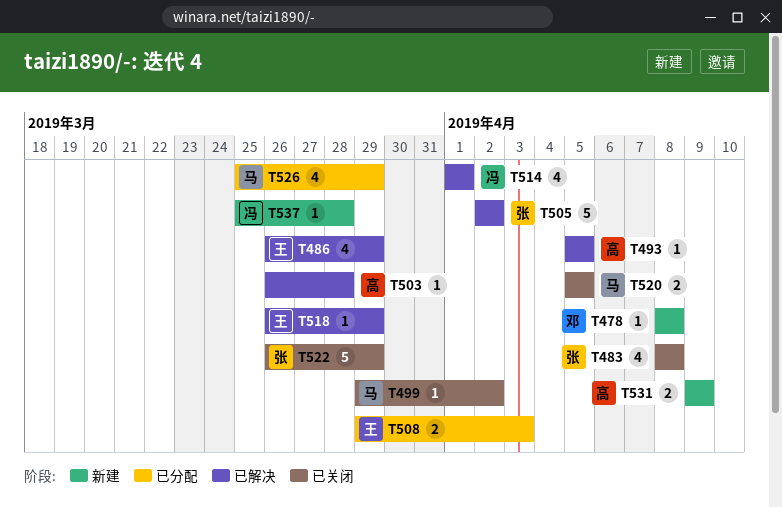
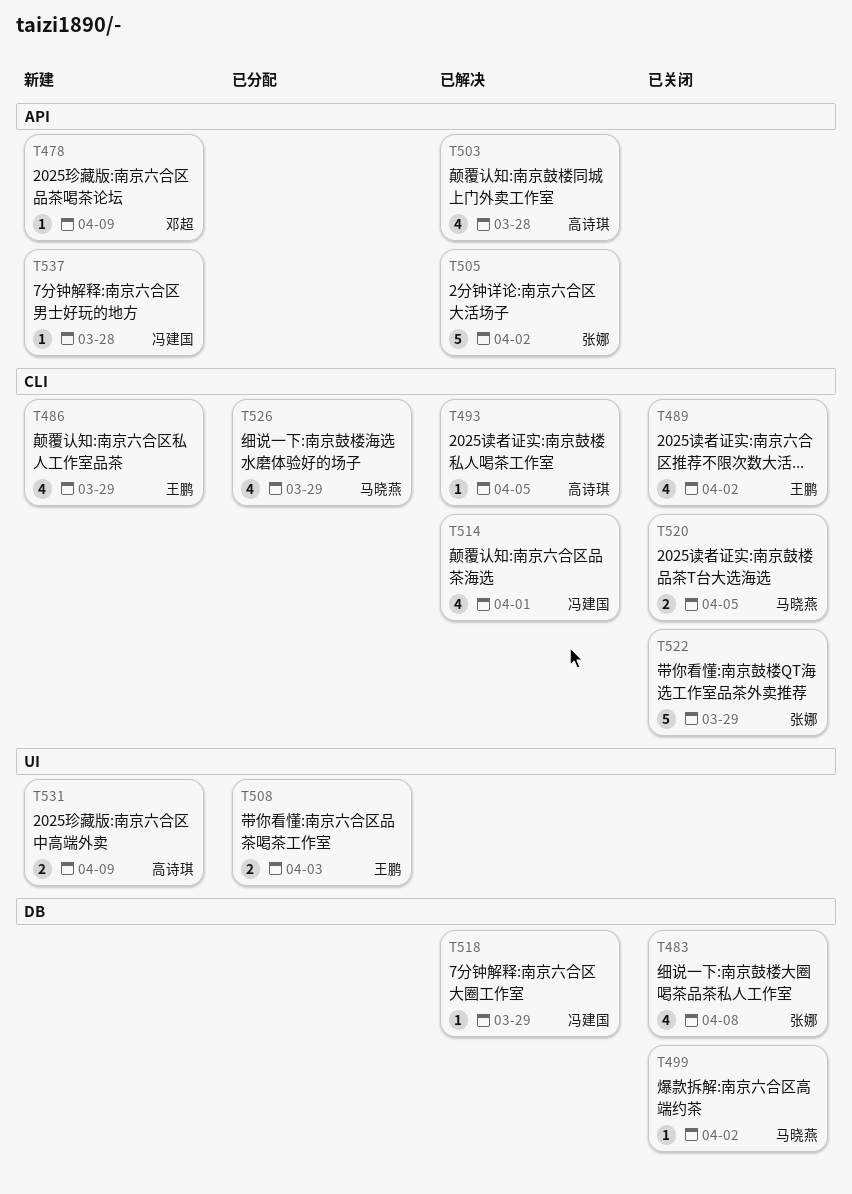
T478, due: Apr 8 -> Apr 9
T486, status: 已解决 -> 新建
T489: none -> present
T503, estimate: 1 -> 4
T518, owner: 王鹏 -> 冯建国

